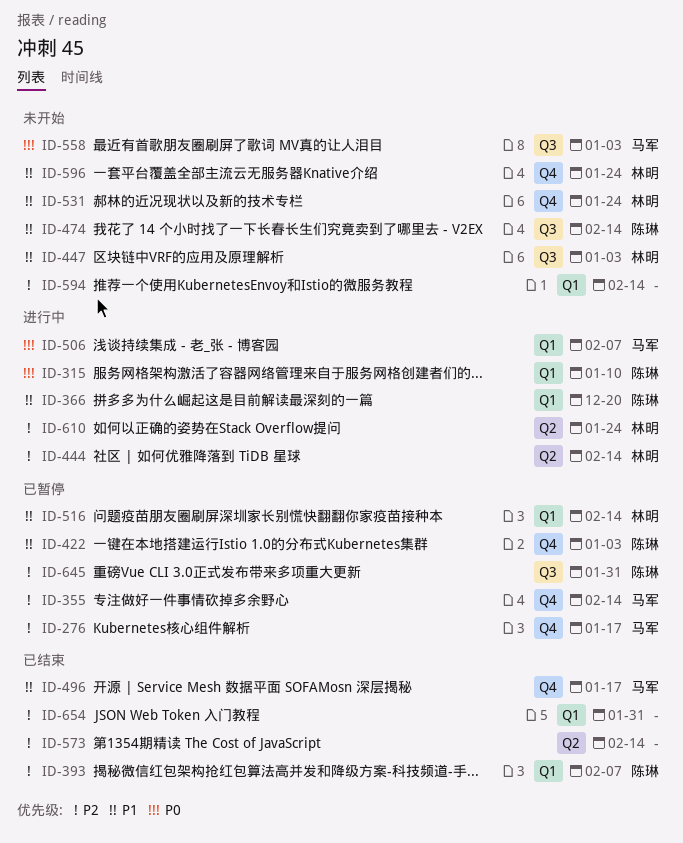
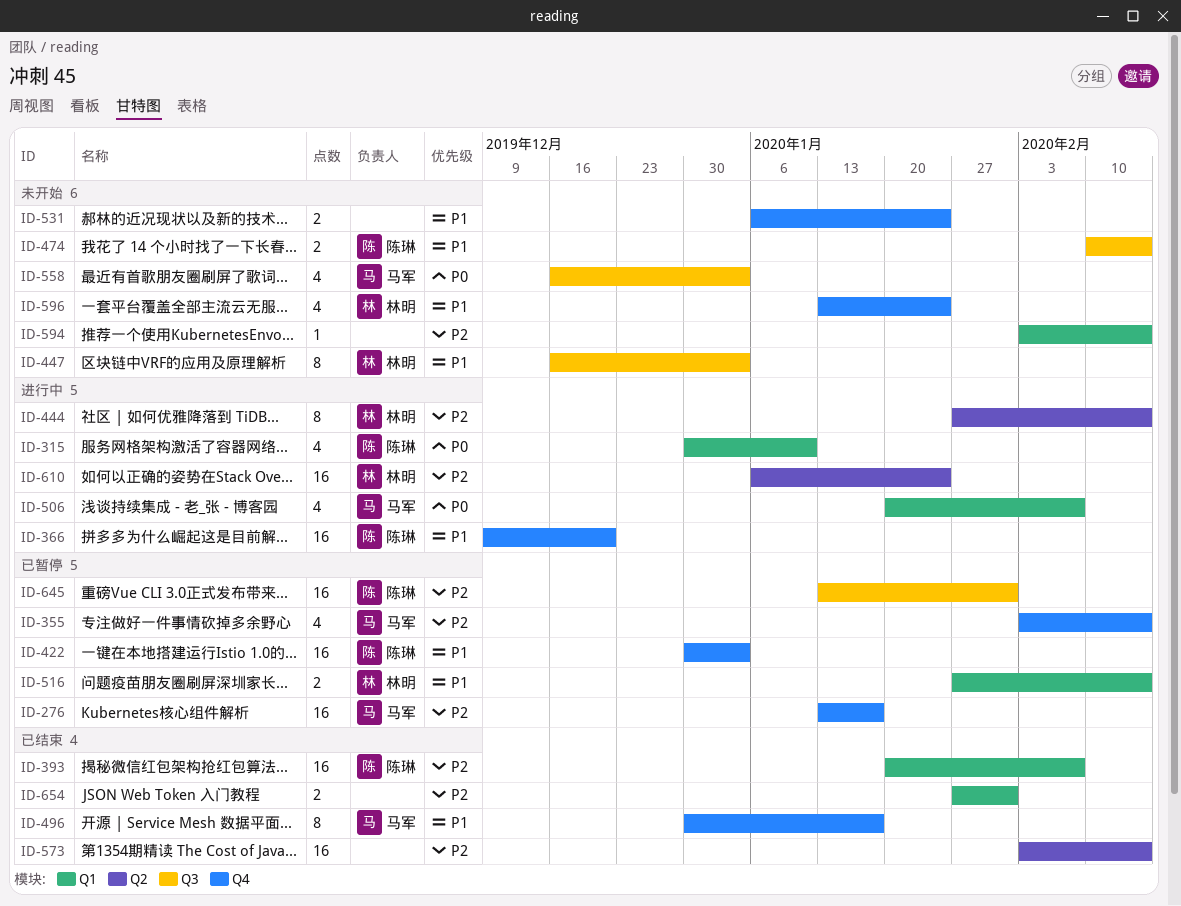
ID-366, label: Q1 -> Q4
ID-531, owner: 林明 -> none

